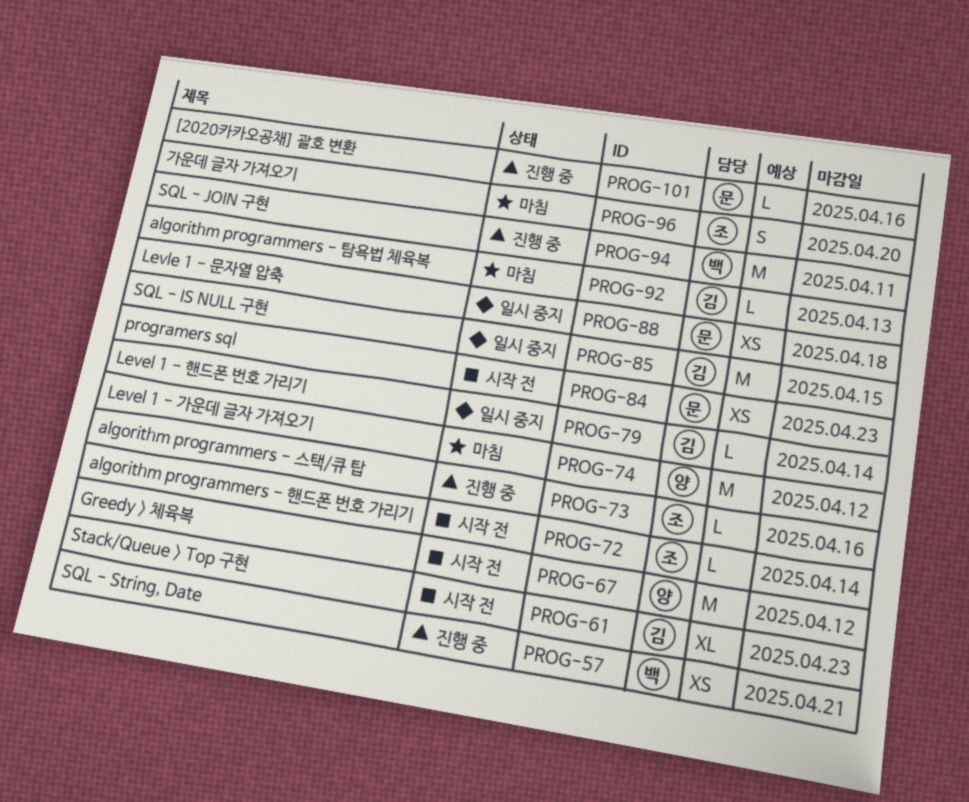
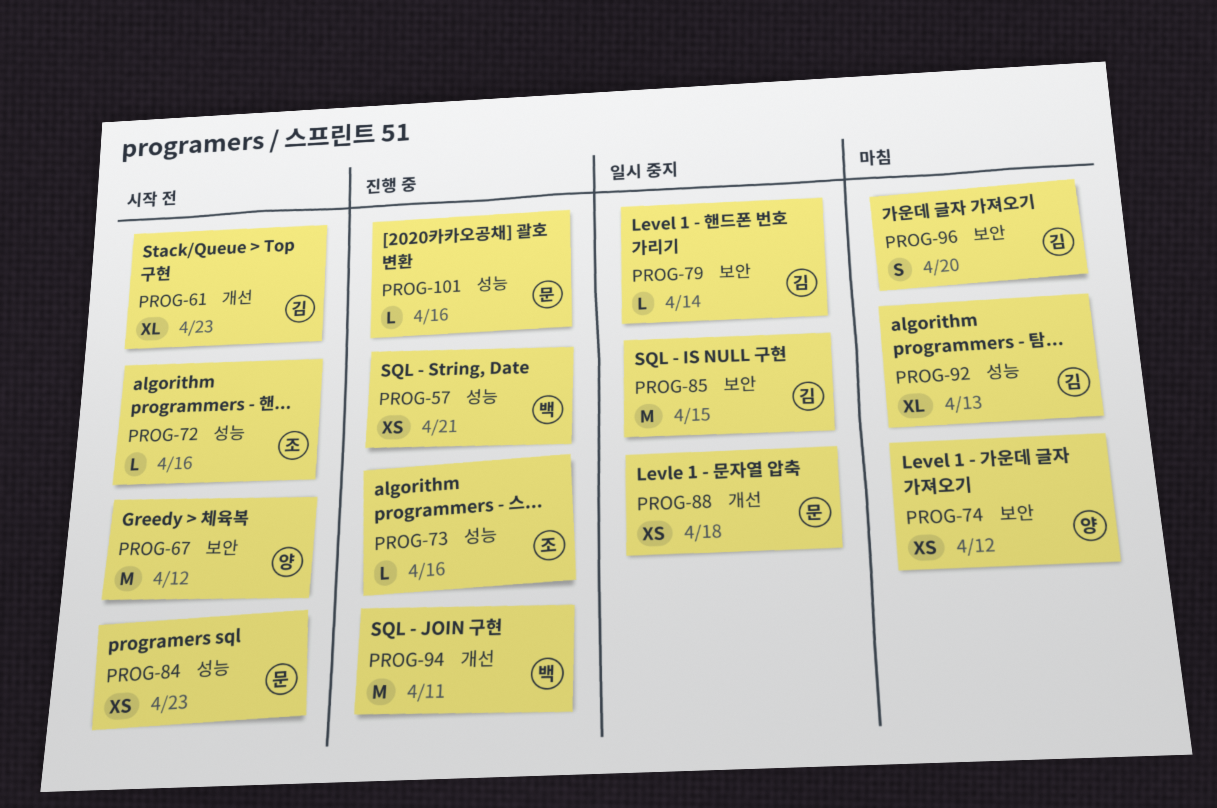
PROG-72, due: Apr 14 -> Apr 16
PROG-74, estimate: M -> XS
PROG-92, estimate: L -> XL
PROG-96, owner: 조 -> 김

